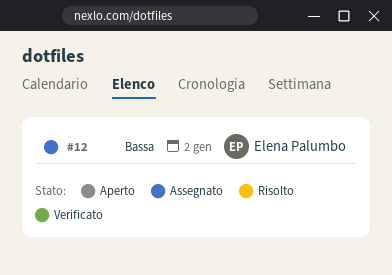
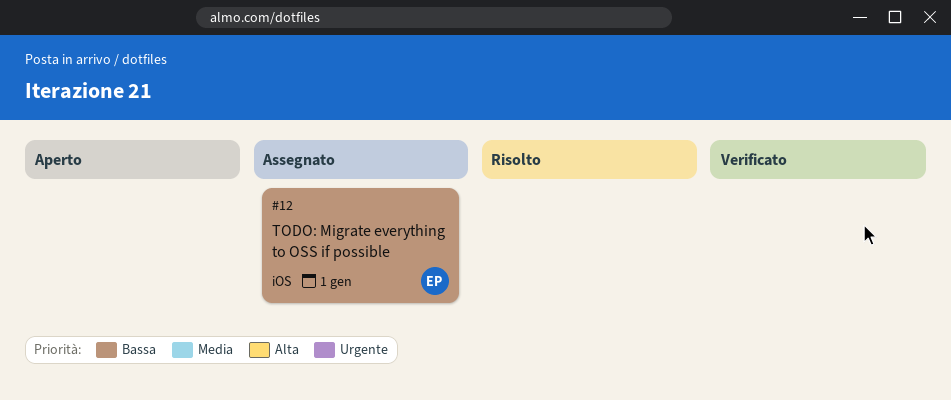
#12, due: Jan 2 -> Jan 1

